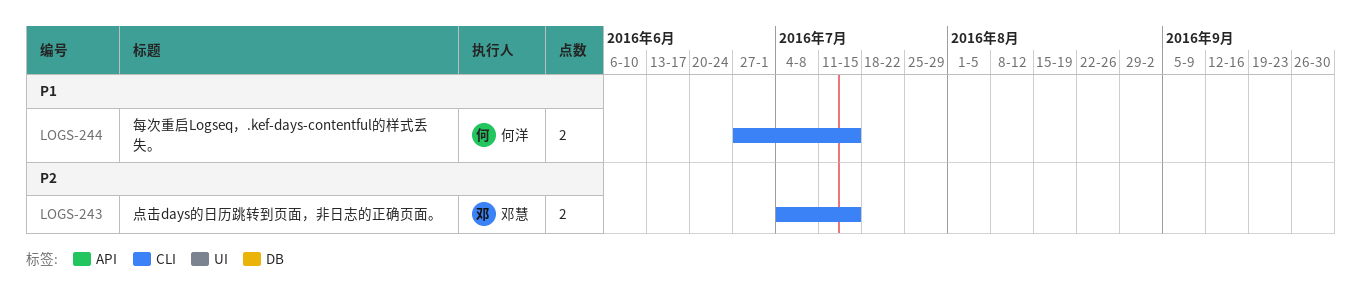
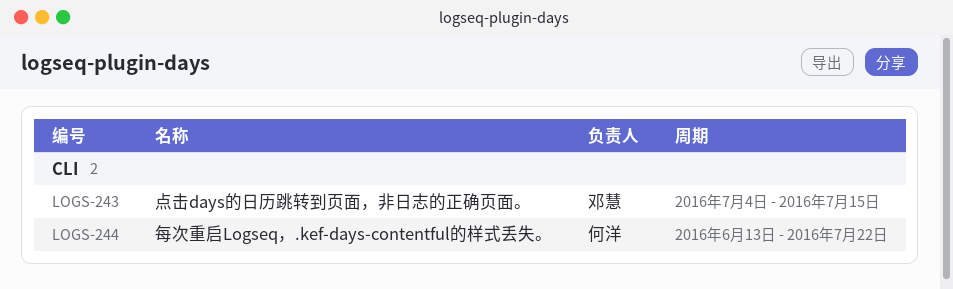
LOGS-244, start: Jun 27 -> Jun 13
LOGS-244, due: Jul 15 -> Jul 22

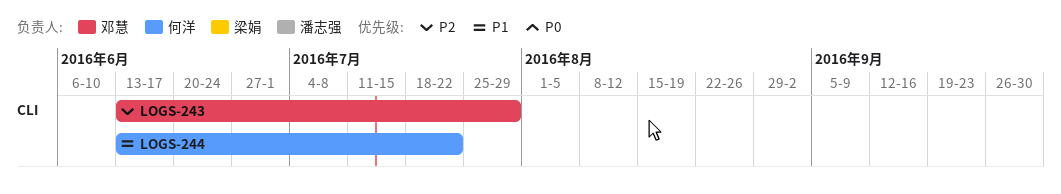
LOGS-243, start: Jul 4 -> Jun 13
LOGS-243, due: Jul 15 -> Jul 29

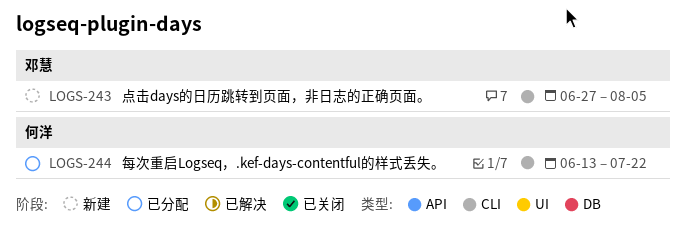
LOGS-243, start: Jun 13 -> Jun 27
LOGS-243, due: Jul 29 -> Aug 5

